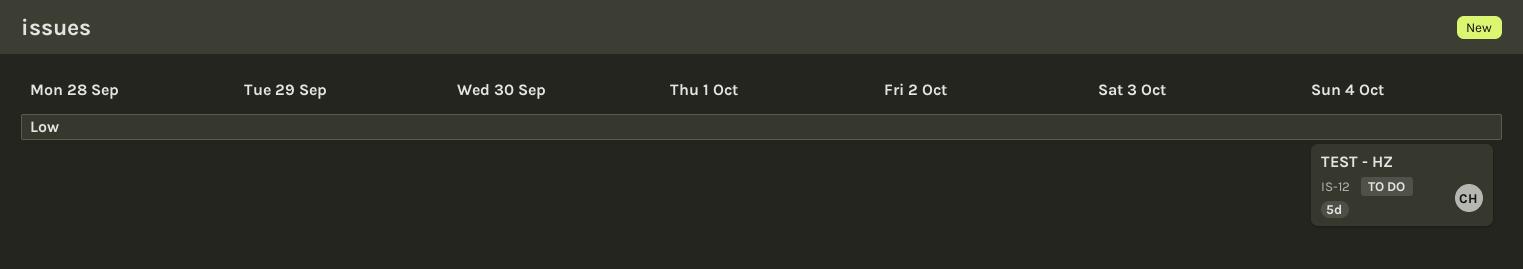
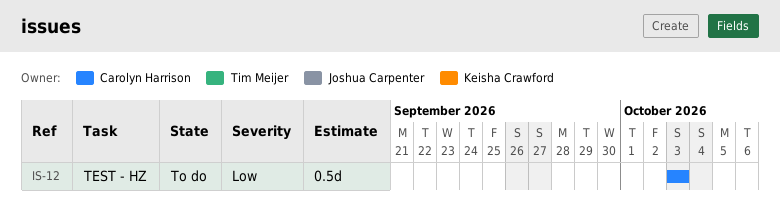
IS-12, estimate: 5d -> 0.5d
IS-12, due: Oct 4 -> Oct 3

